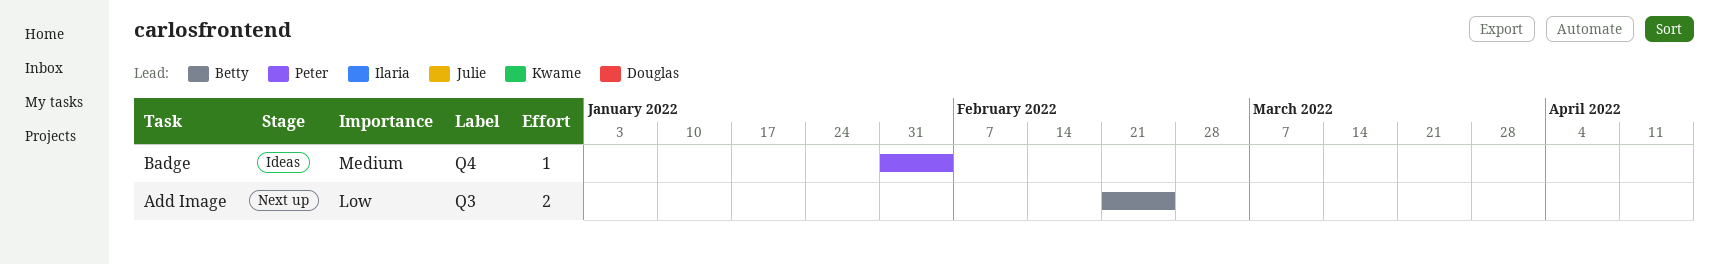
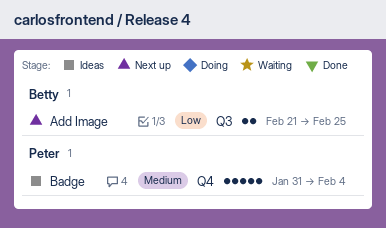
Badge, estimate: 1 -> 5

